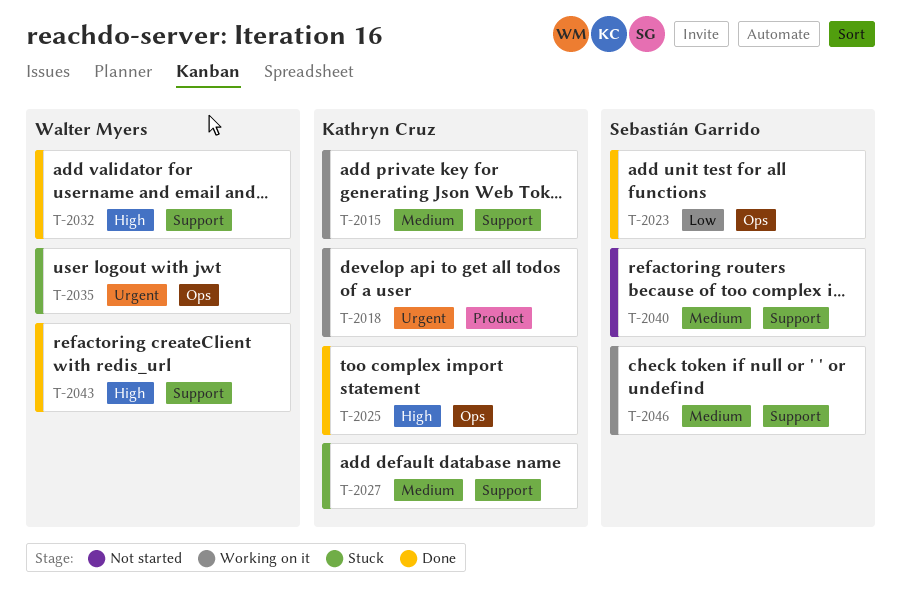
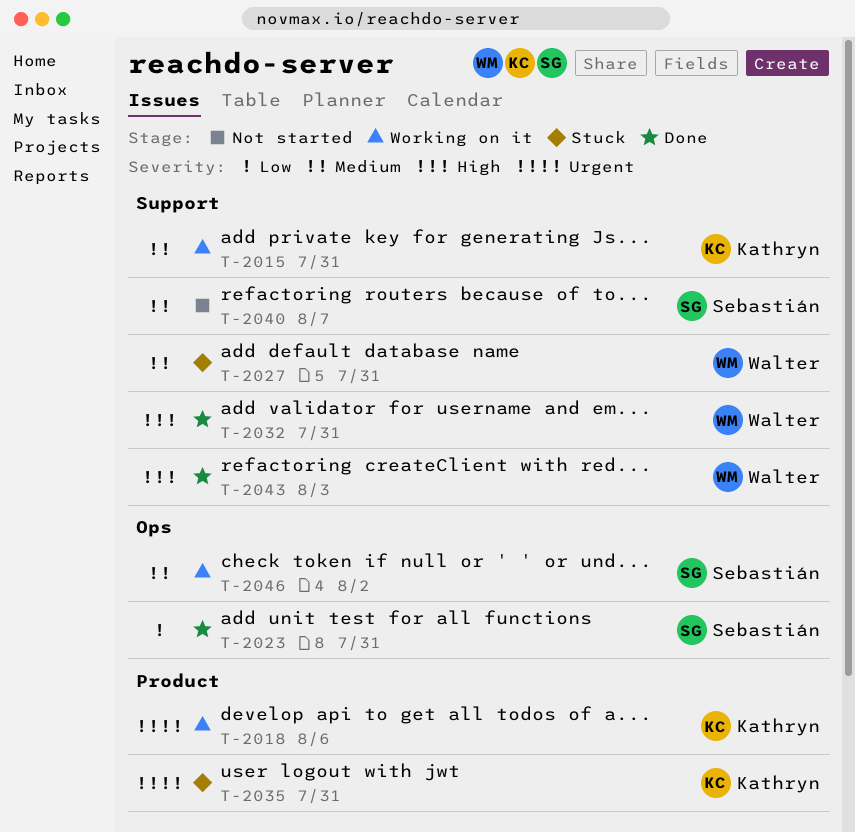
T-2025: present -> none
T-2027, owner: Kathryn Cruz -> Walter Myers
T-2035, owner: Walter Myers -> Kathryn Cruz
T-2035, label: Ops -> Product
T-2046, label: Support -> Ops

